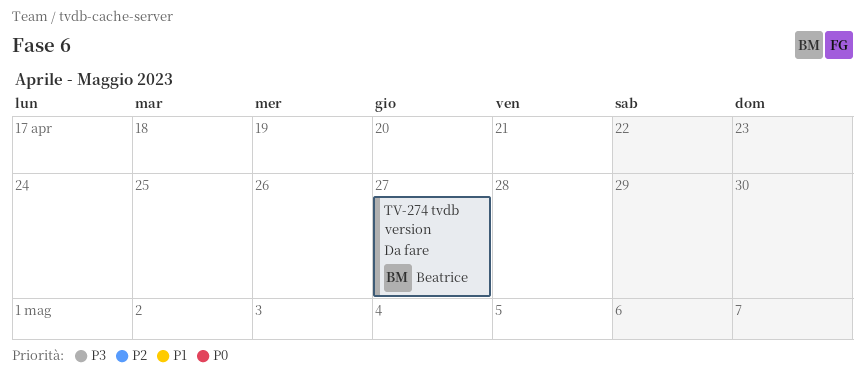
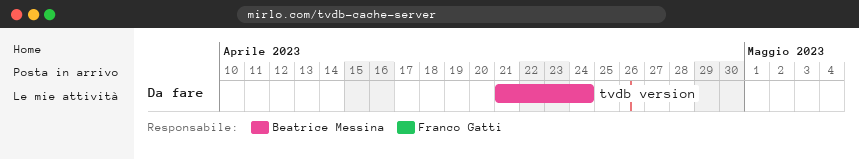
tvdb version, due: Apr 27 -> Apr 24

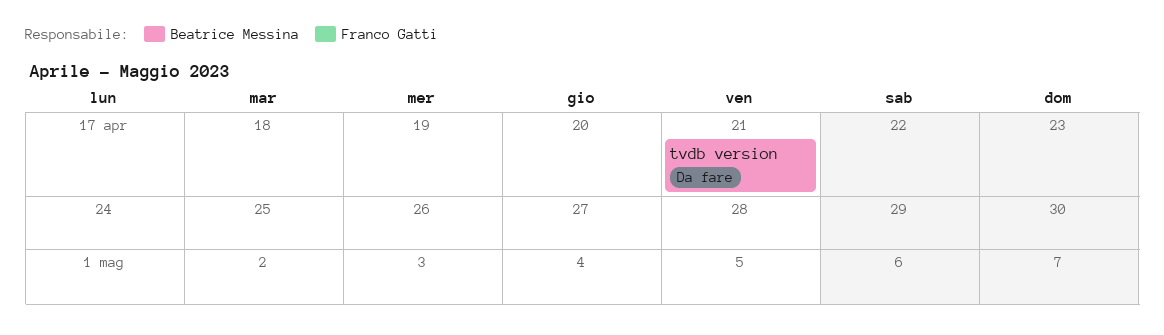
tvdb version, due: Apr 24 -> Apr 21

